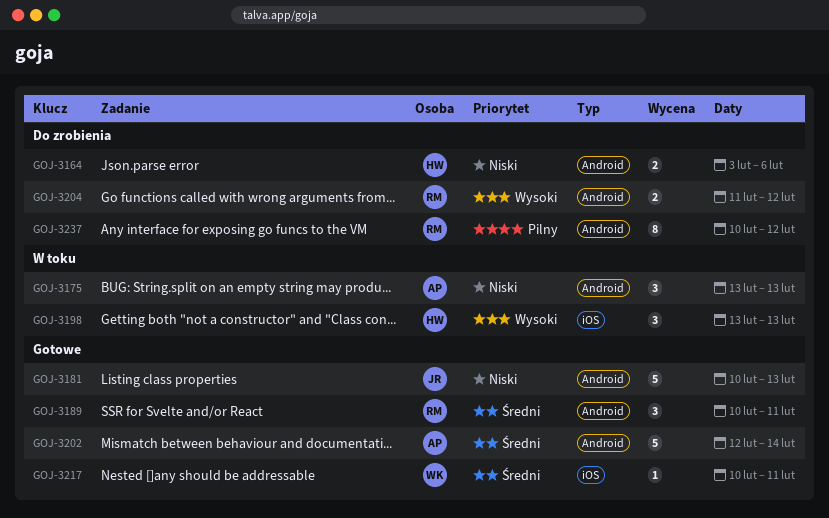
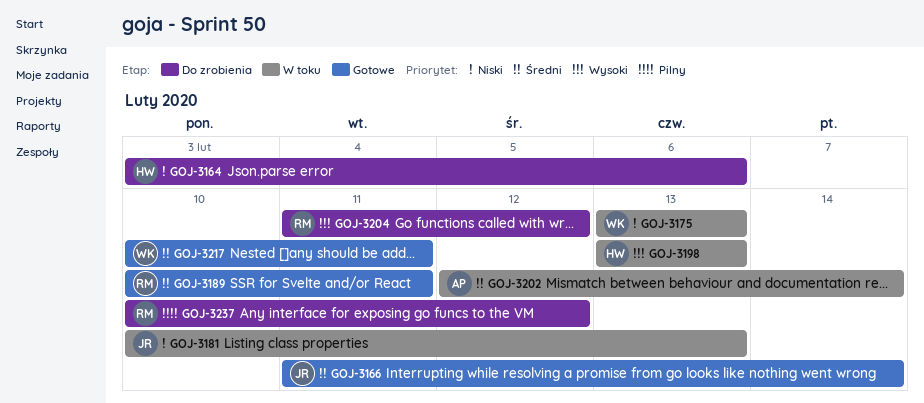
GOJ-3166: none -> present
GOJ-3175, owner: AP -> WK
GOJ-3181, status: Gotowe -> W toku
GOJ-3202, status: Gotowe -> W toku

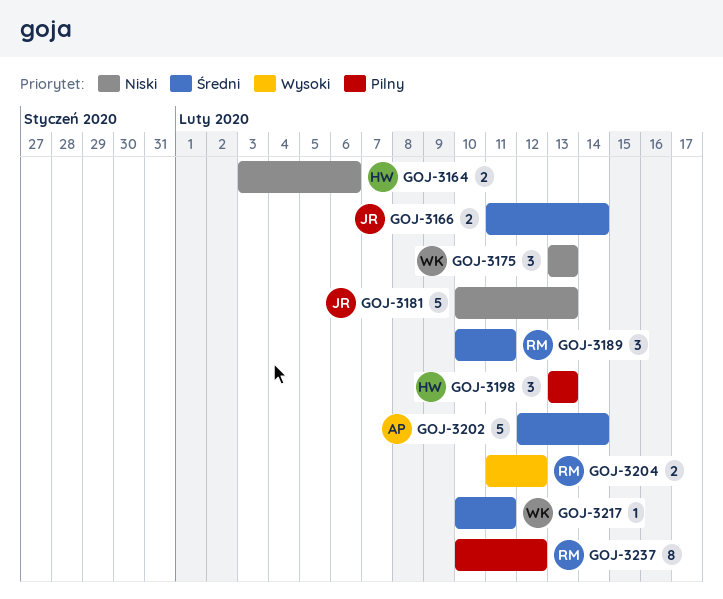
GOJ-3198, priority: Wysoki -> Pilny

